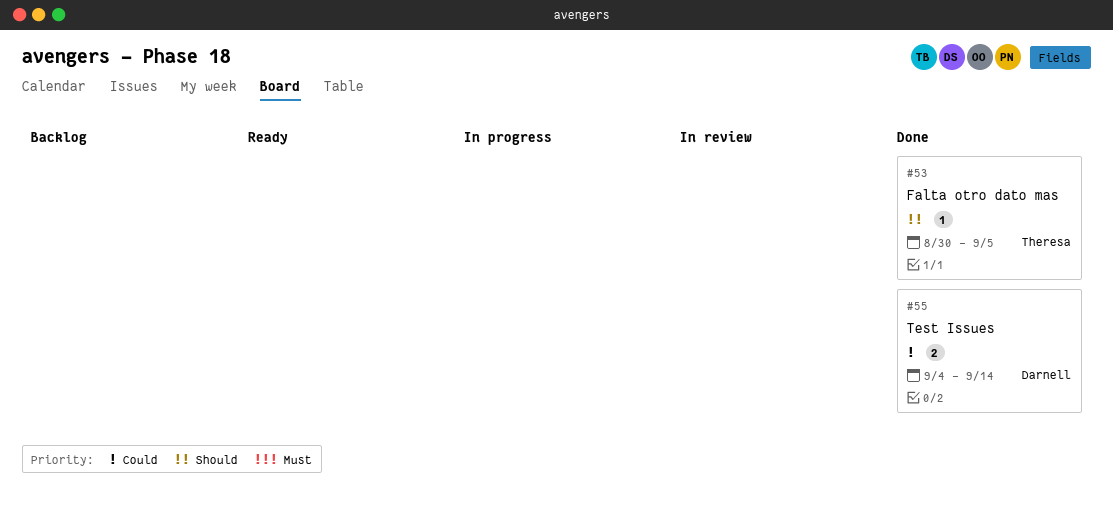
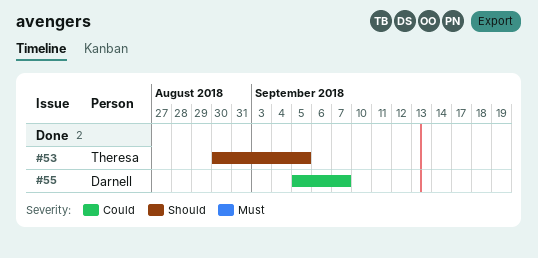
#55, start: Sep 4 -> Sep 5
#55, due: Sep 14 -> Sep 7

